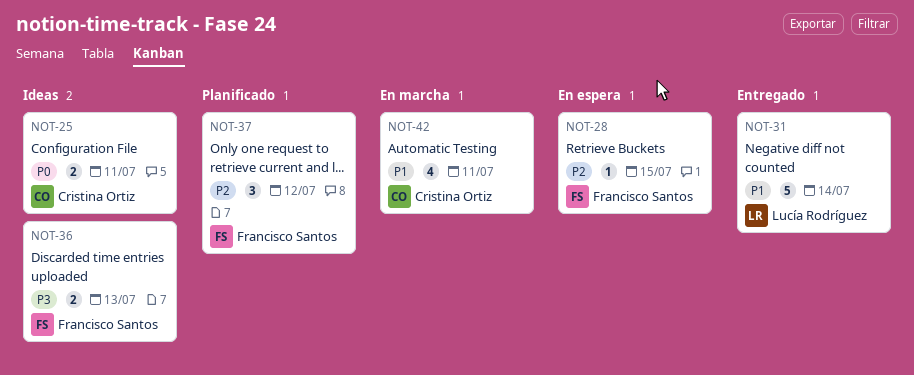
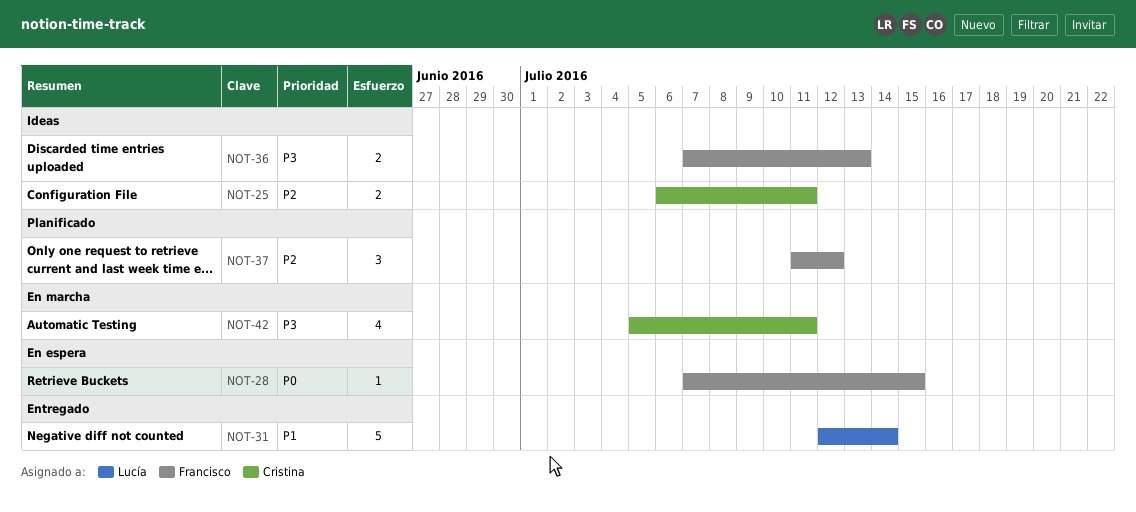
NOT-25, priority: P0 -> P2
NOT-28, priority: P2 -> P0
NOT-42, priority: P1 -> P3

